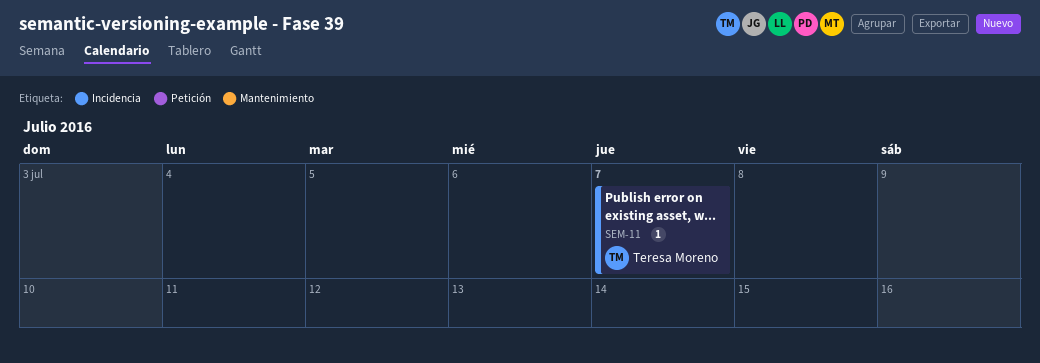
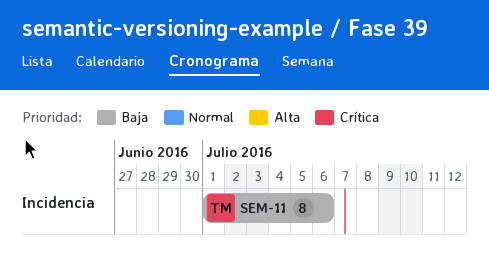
SEM-11, estimate: 1 -> 8
SEM-11, due: Jul 7 -> Jul 6

